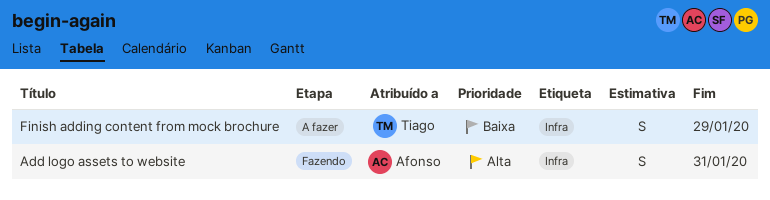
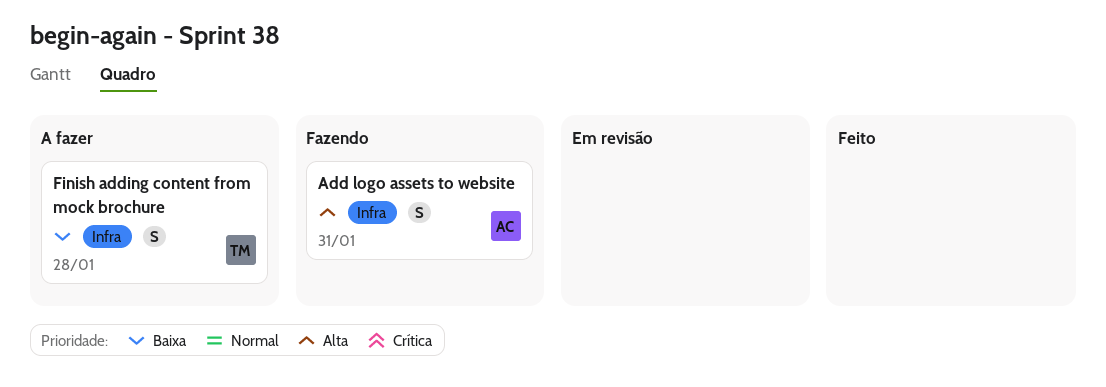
Finish adding content from mock brochure, due: Jan 29 -> Jan 28

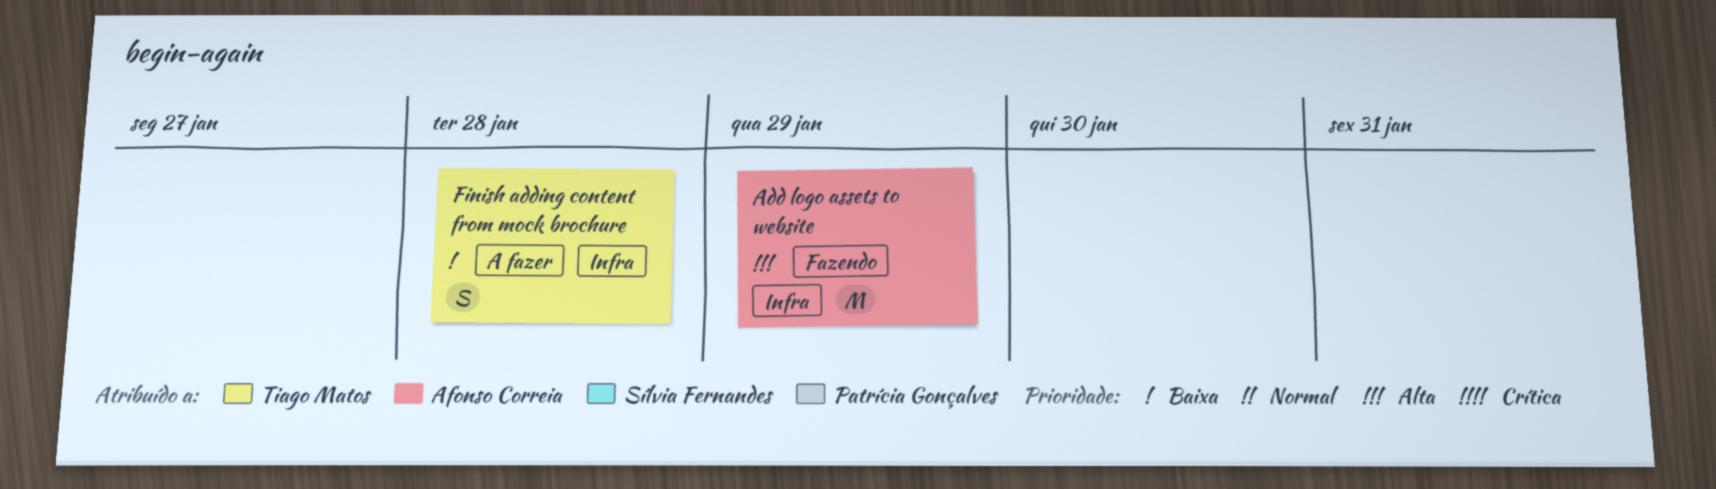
Add logo assets to website, estimate: S -> M
Add logo assets to website, due: Jan 31 -> Jan 29

